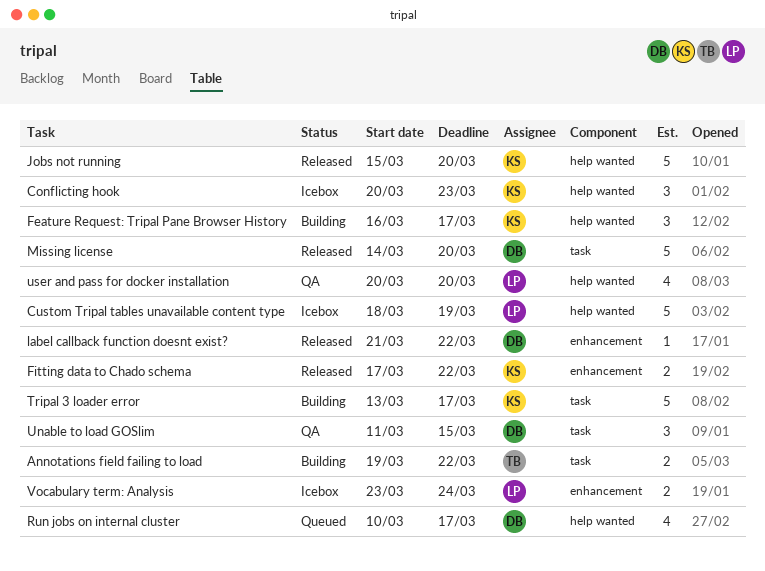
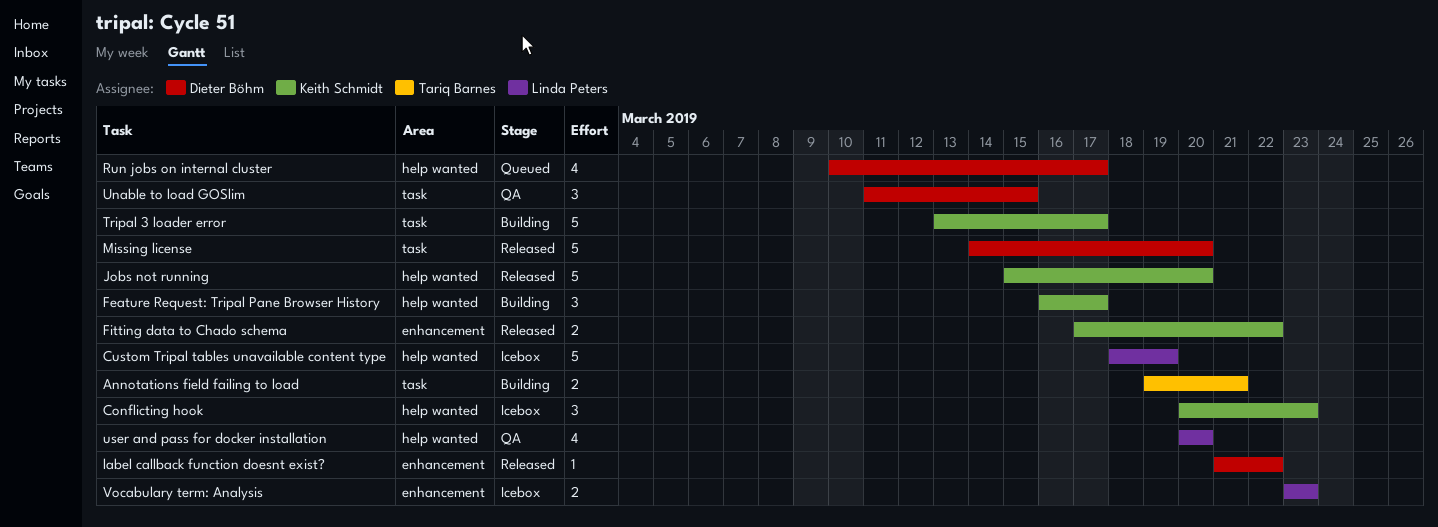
Annotations field failing to load, due: Mar 22 -> Mar 21
Vocabulary term: Analysis, due: Mar 24 -> Mar 23

